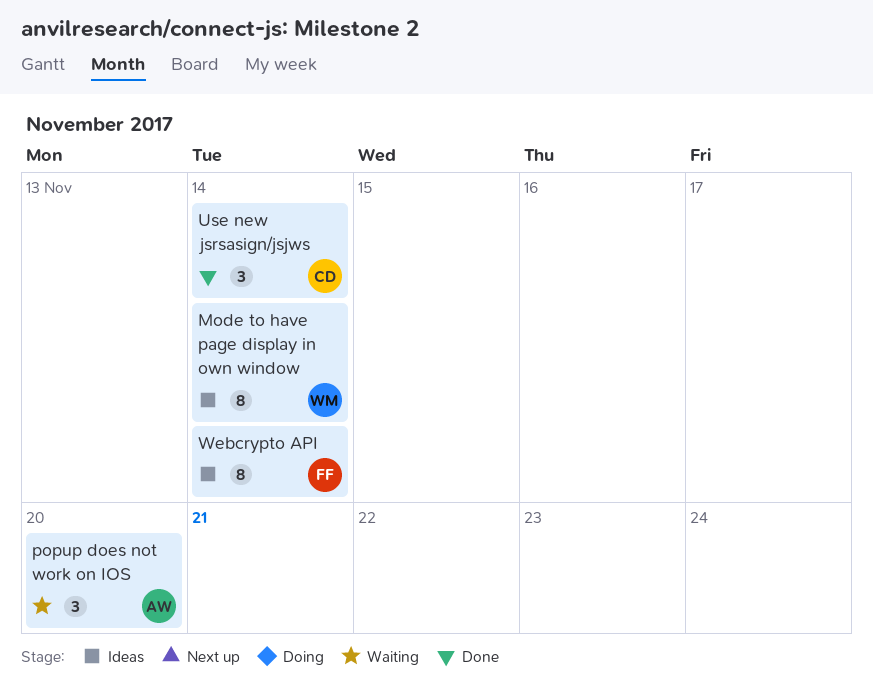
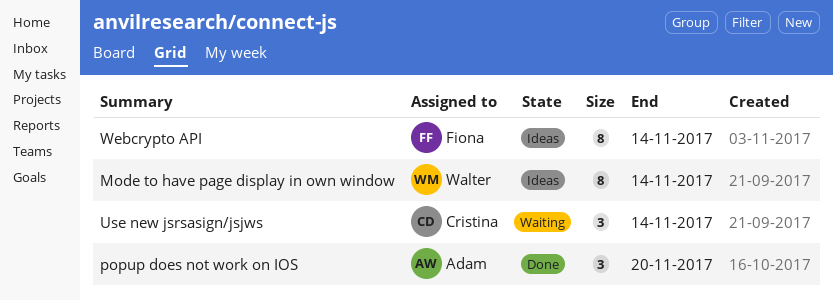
popup does not work on IOS, status: Waiting -> Done
Use new jsrsasign/jsjws, status: Done -> Waiting

